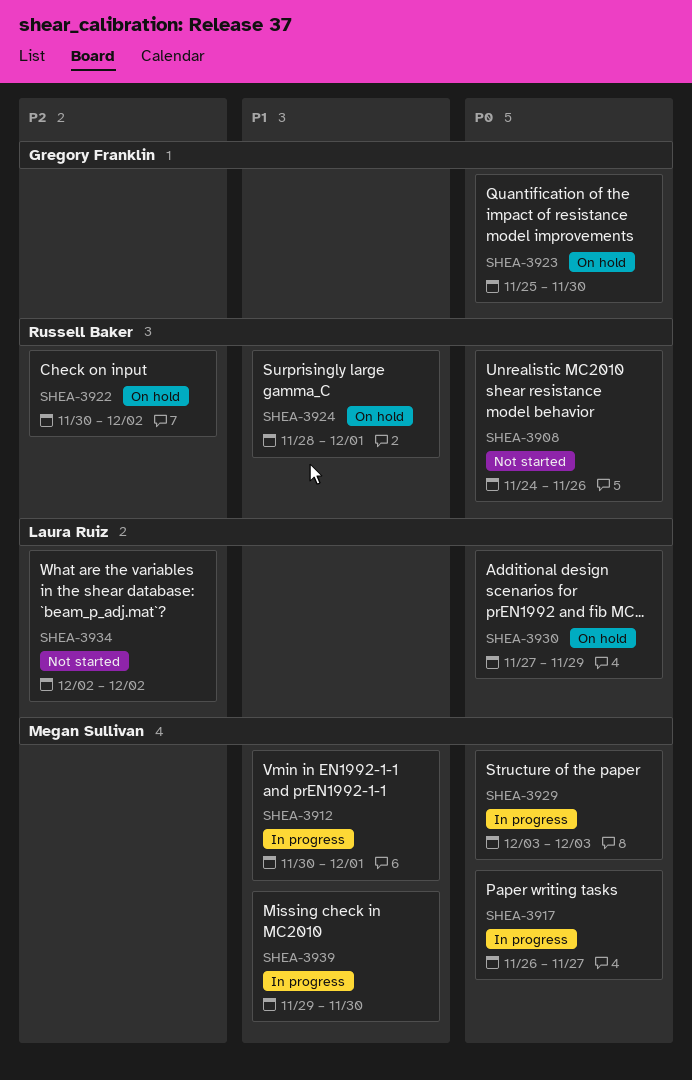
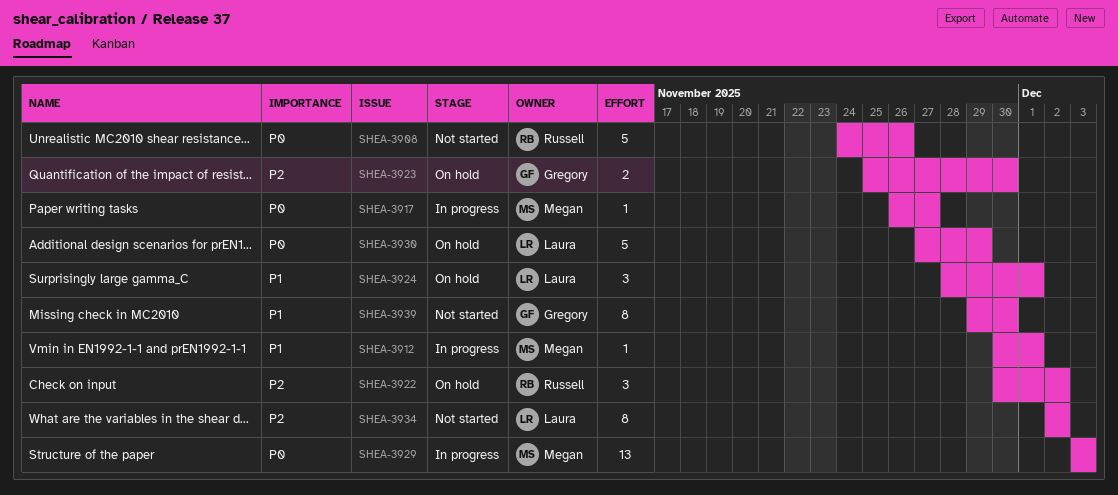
SHEA-3923, priority: P0 -> P2
SHEA-3924, owner: Russell Baker -> Laura Ruiz
SHEA-3939, status: In progress -> Not started
SHEA-3939, owner: Megan Sullivan -> Gregory Franklin

